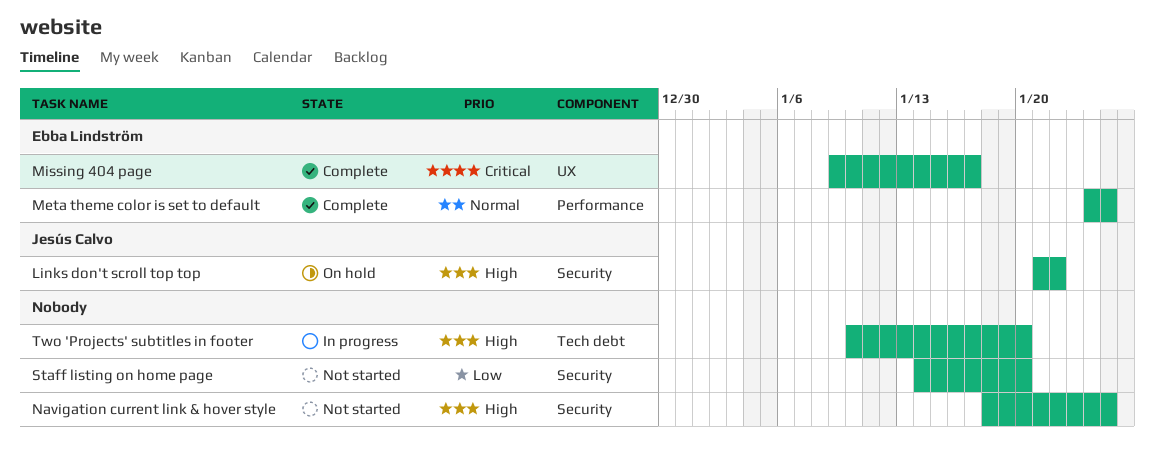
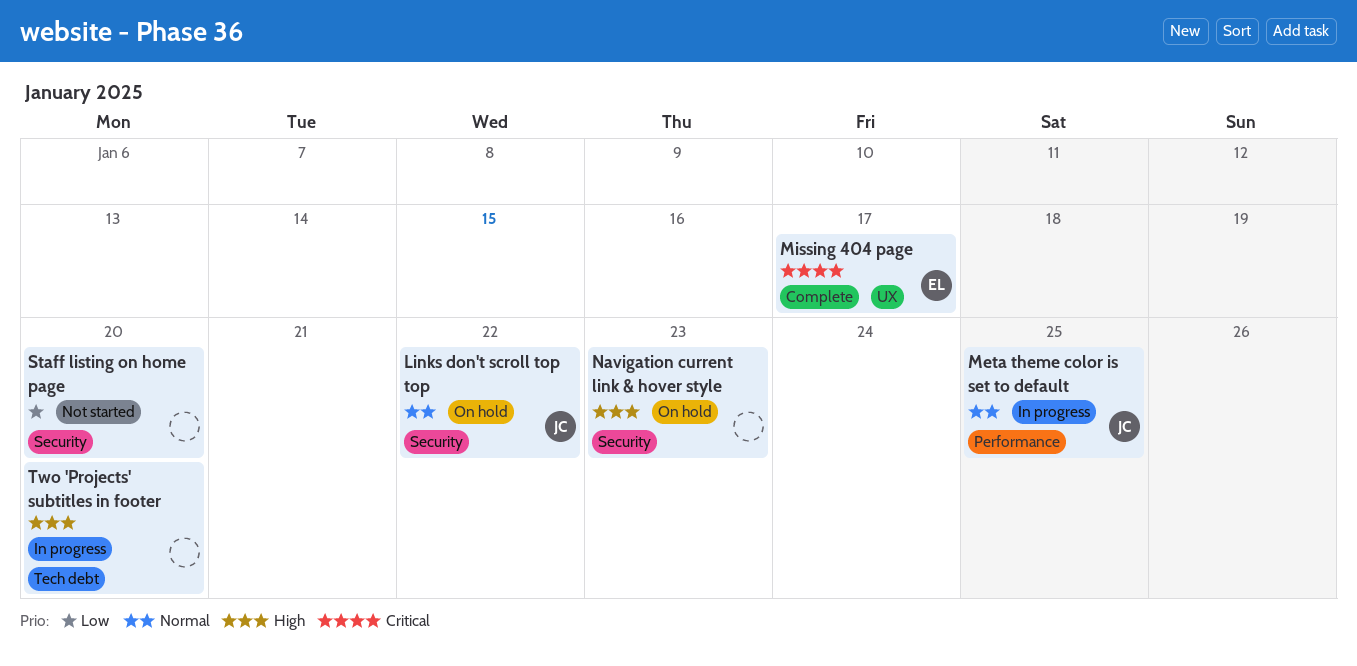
Links don't scroll top top, priority: High -> Normal
Meta theme color is set to default, status: Complete -> In progress
Meta theme color is set to default, owner: Ebba Lindström -> Jesús Calvo
Navigation current link & hover style, status: Not started -> On hold
Navigation current link & hover style, due: Jan 25 -> Jan 23

